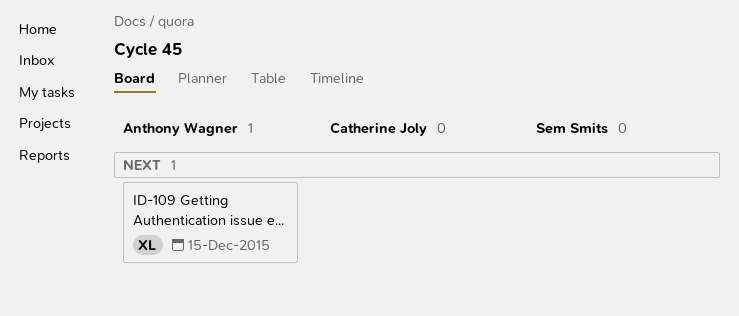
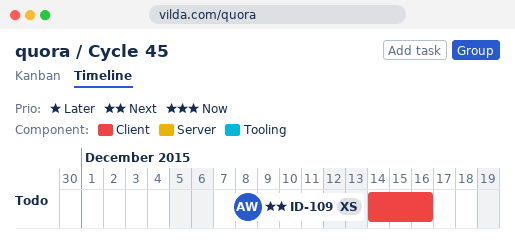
ID-109, estimate: XL -> XS
ID-109, due: Dec 15 -> Dec 16

